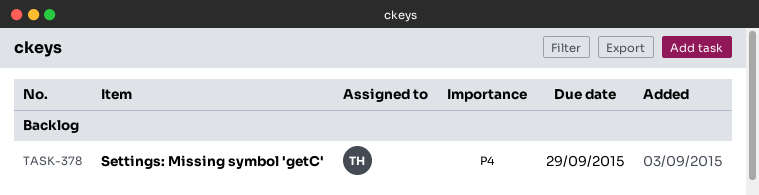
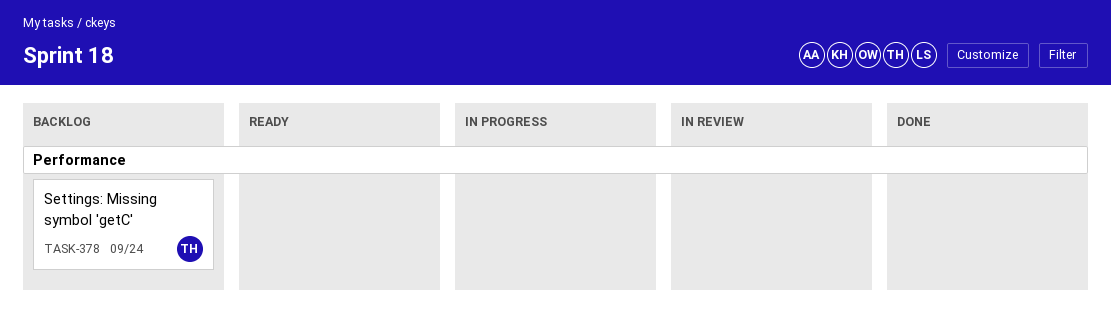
TASK-378, due: Sep 29 -> Sep 24

